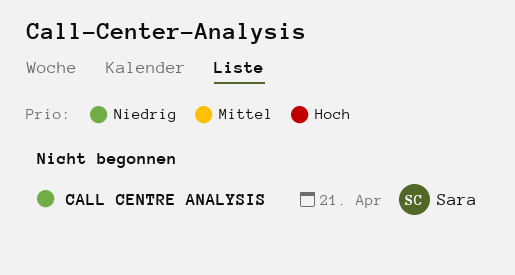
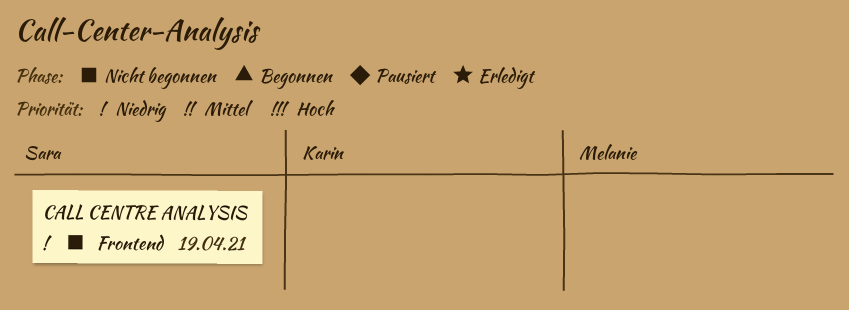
CALL CENTRE ANALYSIS, due: Apr 21 -> Apr 19

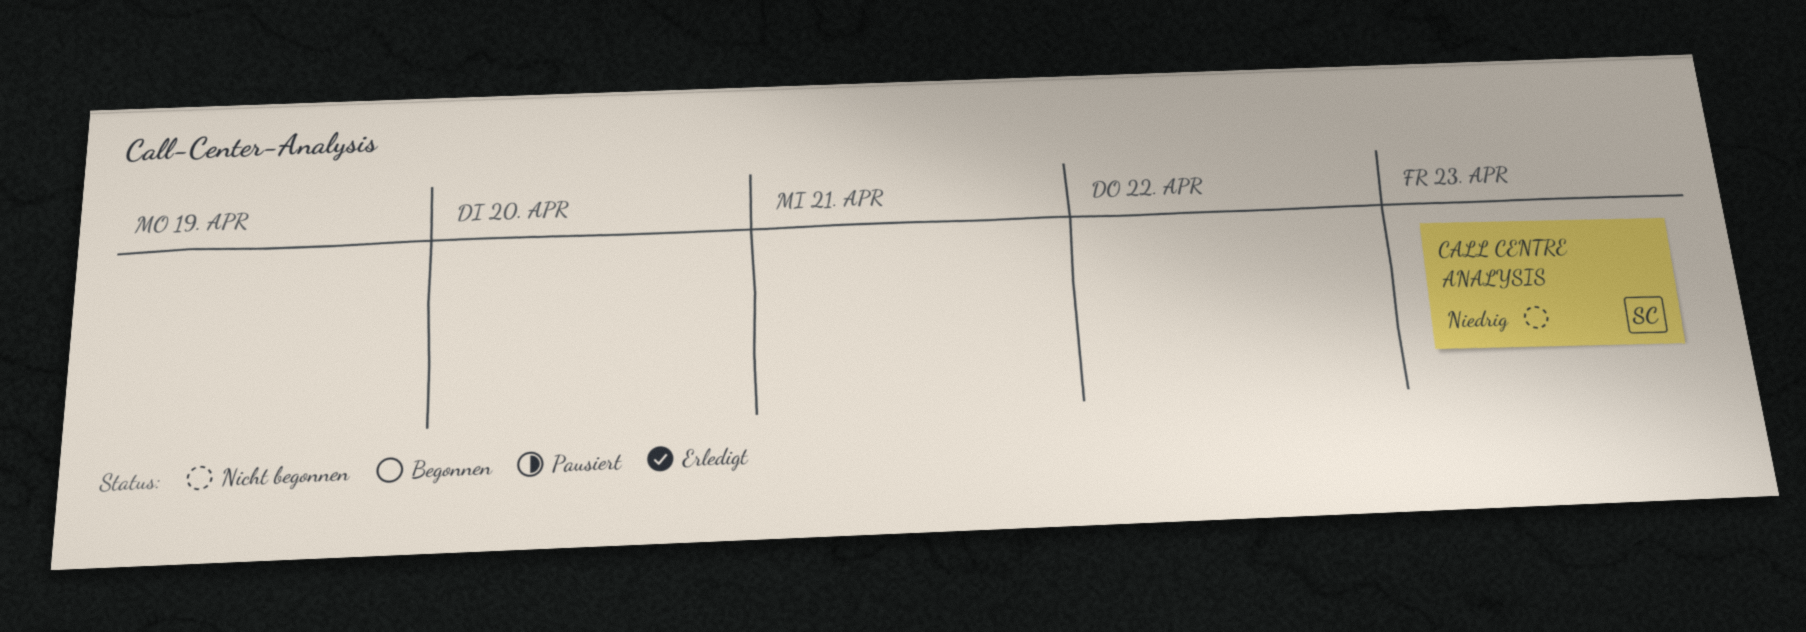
CALL CENTRE ANALYSIS, due: Apr 19 -> Apr 23

